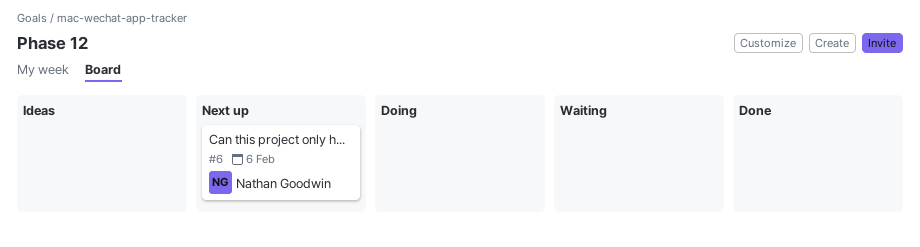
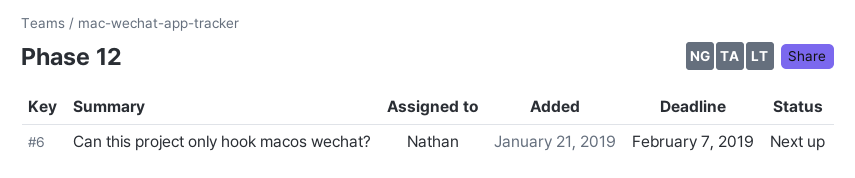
#6, due: Feb 6 -> Feb 7

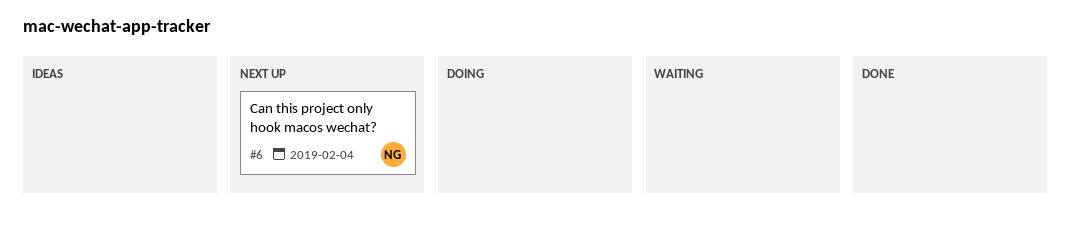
#6, due: Feb 7 -> Feb 4

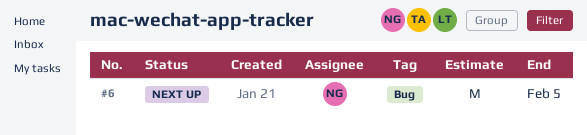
#6, due: Feb 4 -> Feb 5

